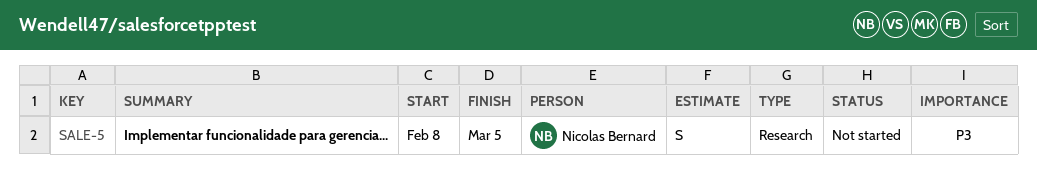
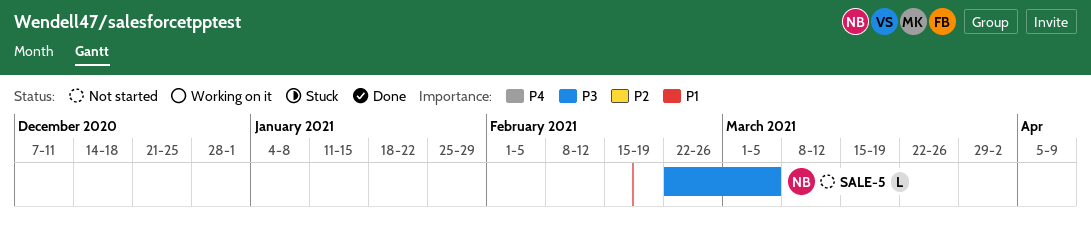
SALE-5, estimate: S -> L
SALE-5, start: Feb 8 -> Feb 22

